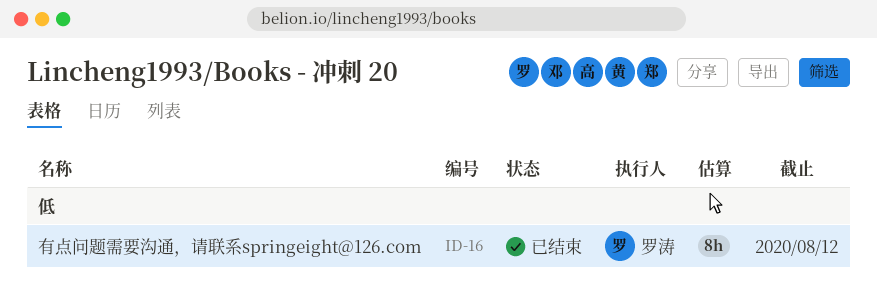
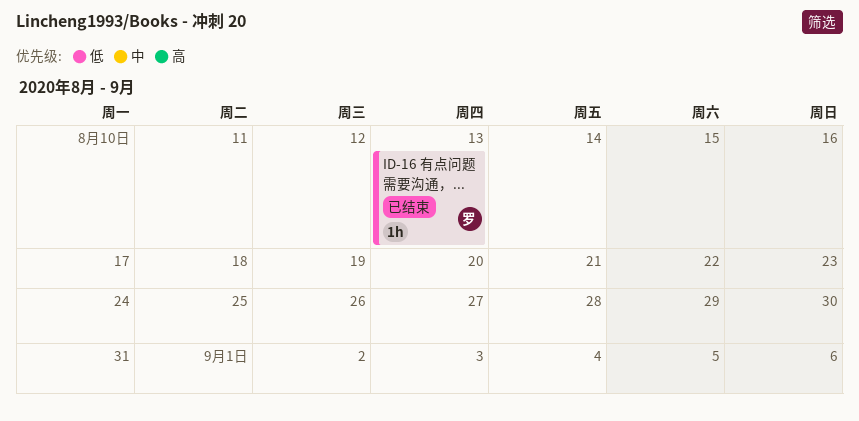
ID-16, estimate: 8h -> 1h
ID-16, due: Aug 12 -> Aug 13

